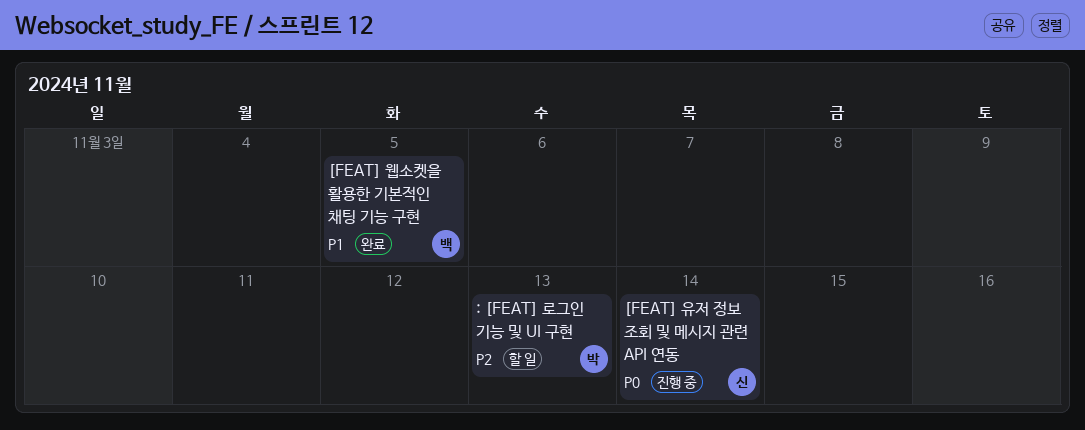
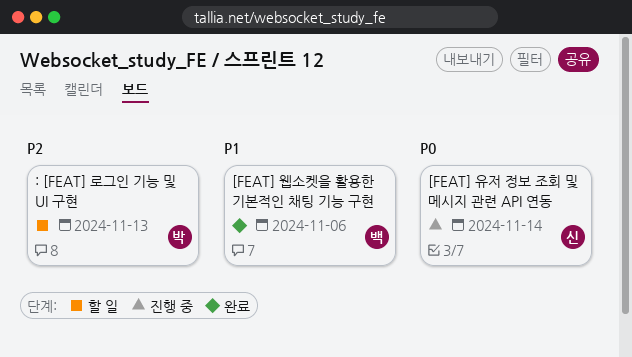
[FEAT] 웹소켓을 활용한 기본적인 채팅 기능 구현, due: Nov 5 -> Nov 6

